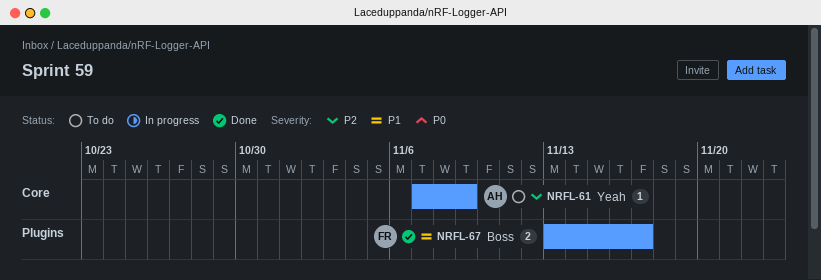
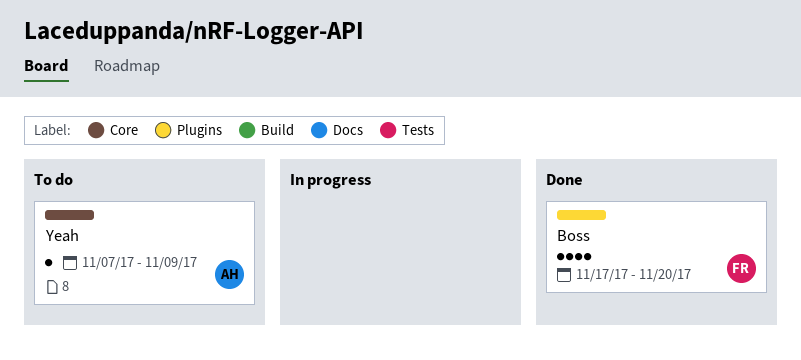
Boss, estimate: 2 -> 4
Boss, start: Nov 13 -> Nov 17
Boss, due: Nov 17 -> Nov 20

